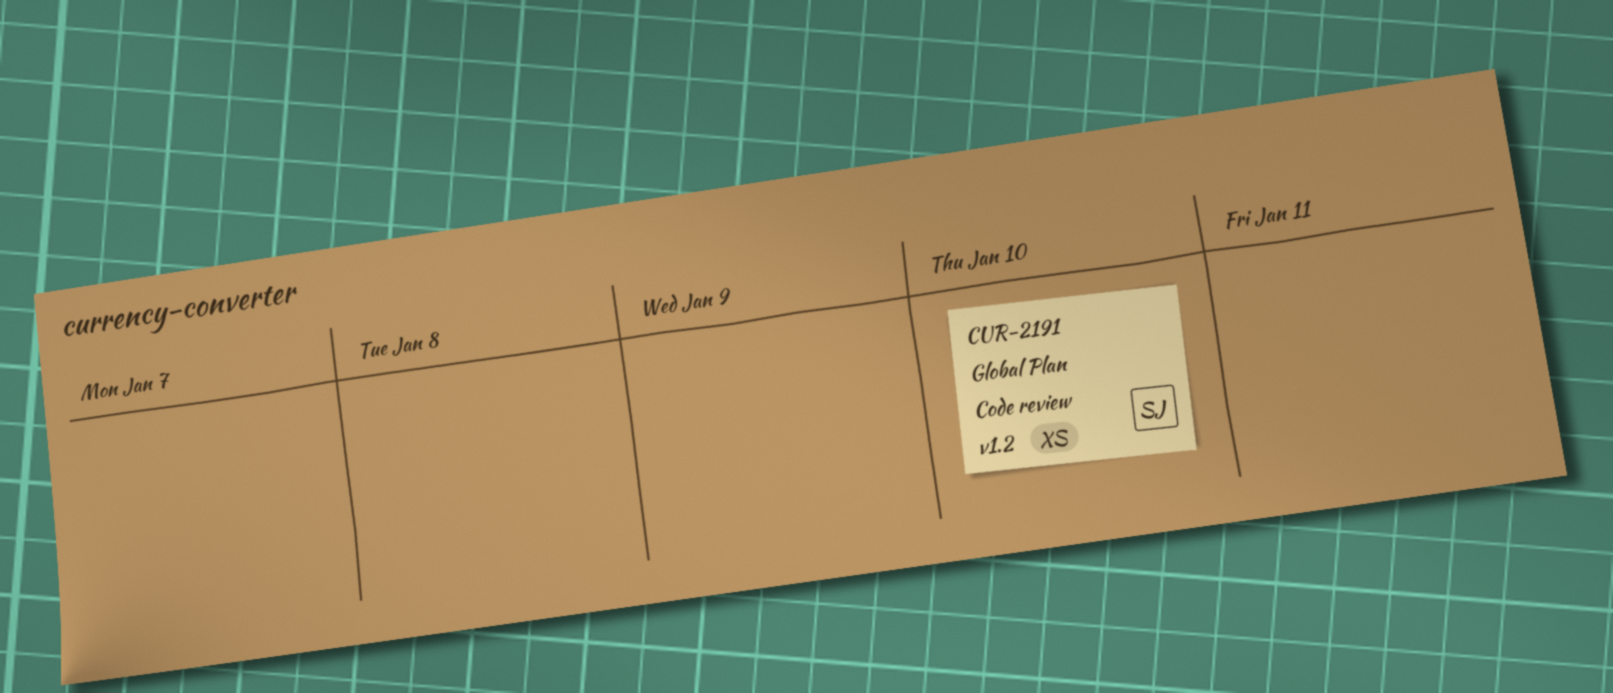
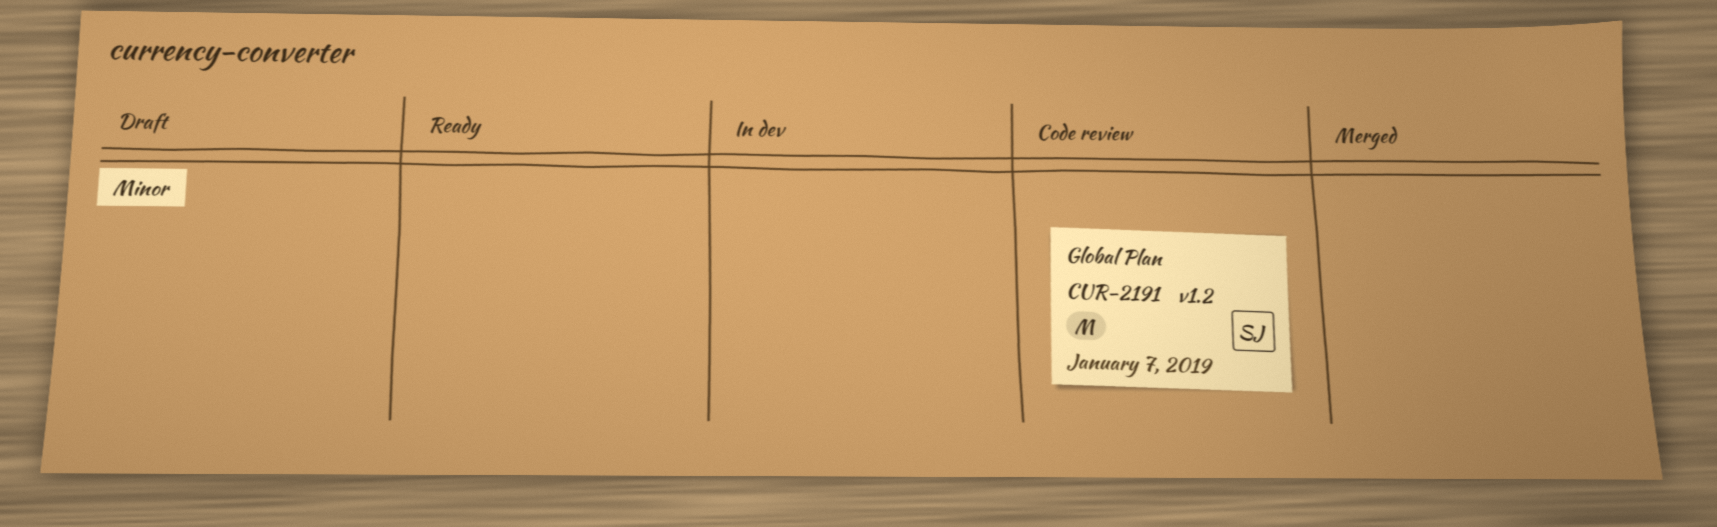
CUR-2191, estimate: XS -> M
CUR-2191, due: Jan 10 -> Jan 7

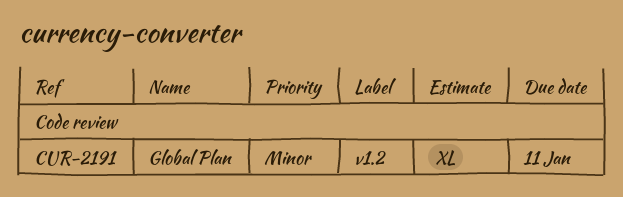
CUR-2191, estimate: M -> XL
CUR-2191, due: Jan 7 -> Jan 11

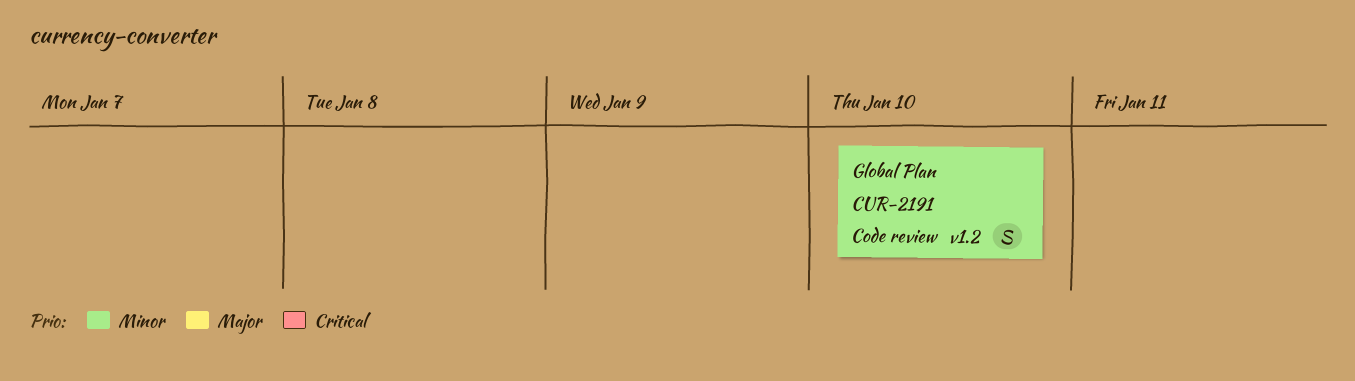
CUR-2191, estimate: XL -> S
CUR-2191, due: Jan 11 -> Jan 10

